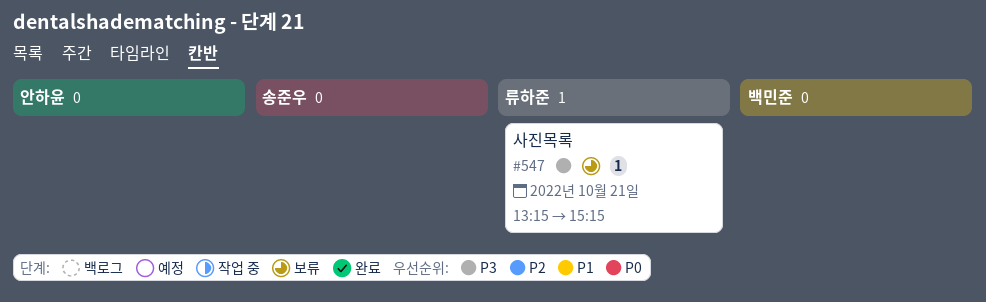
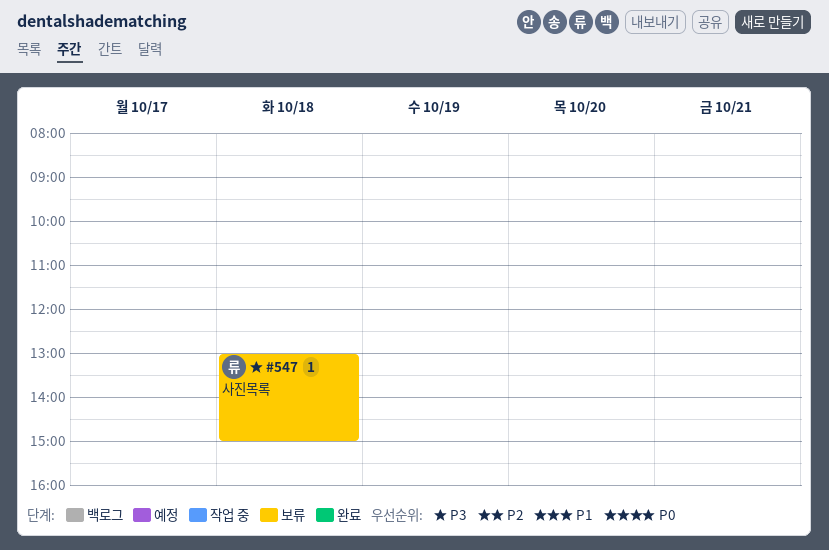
#547, day: Oct 21 -> Oct 18
#547, begins: 13:15 -> 13:00
#547, ends: 15:15 -> 15:00

